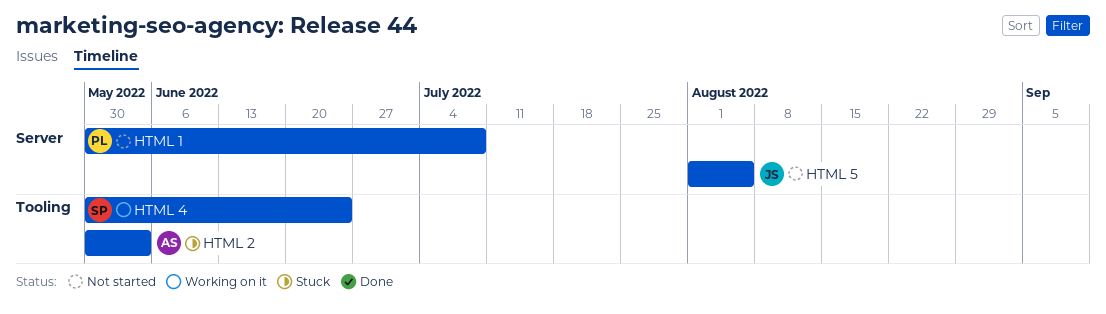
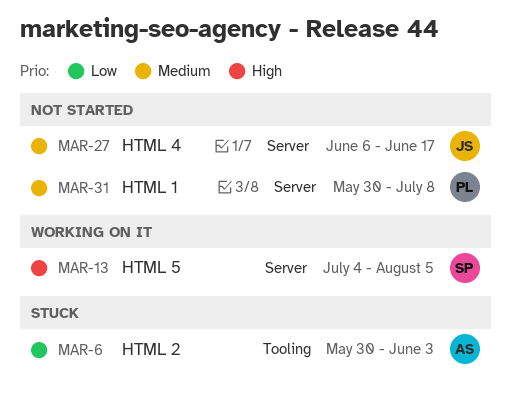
HTML 4, status: Working on it -> Not started
HTML 4, owner: SP -> JS
HTML 4, label: Tooling -> Server
HTML 4, start: May 30 -> Jun 6
HTML 4, due: Jun 24 -> Jun 17
HTML 5, status: Not started -> Working on it
HTML 5, owner: JS -> SP
HTML 5, start: Aug 1 -> Jul 4

